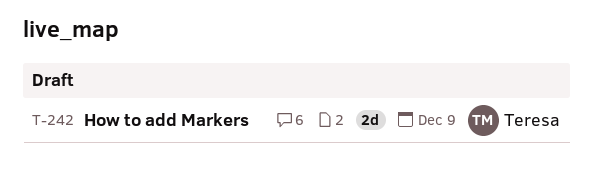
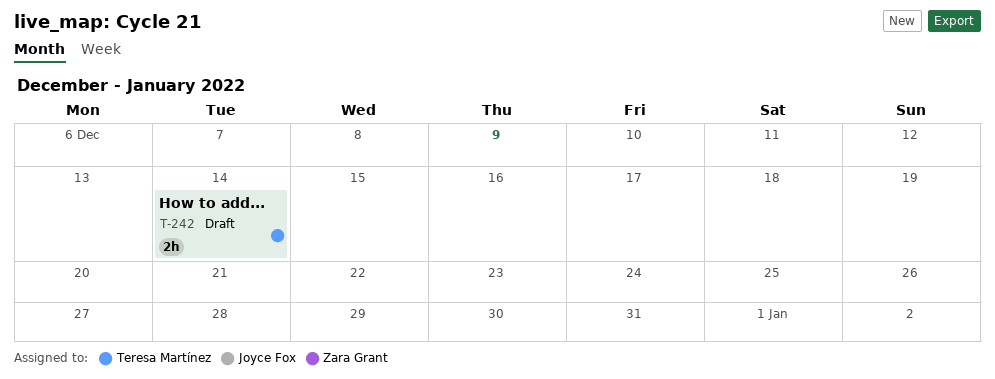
T-242, estimate: 2d -> 2h
T-242, due: Dec 9 -> Dec 14

